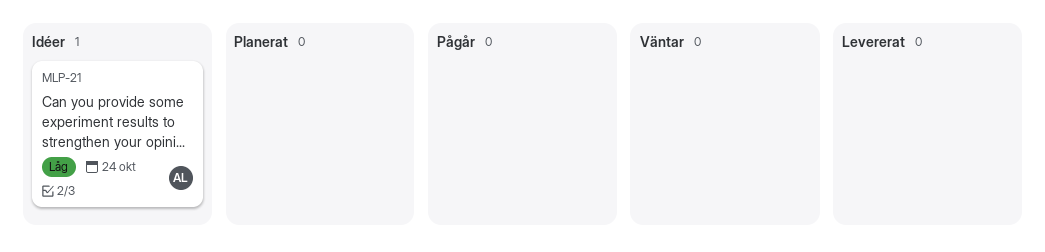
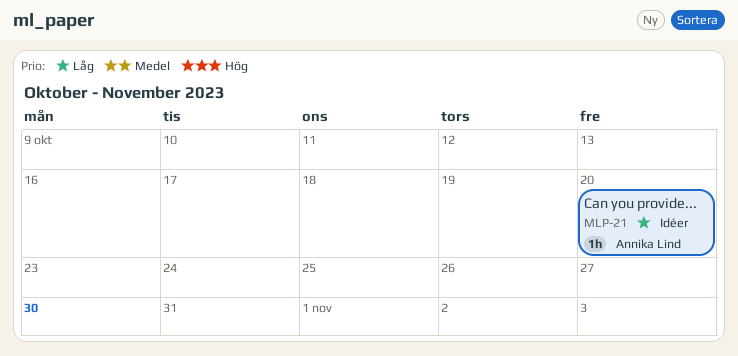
MLP-21, due: Oct 24 -> Oct 20

